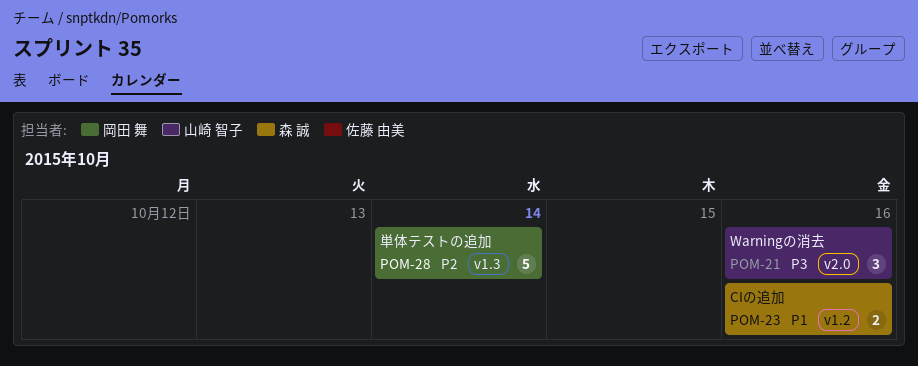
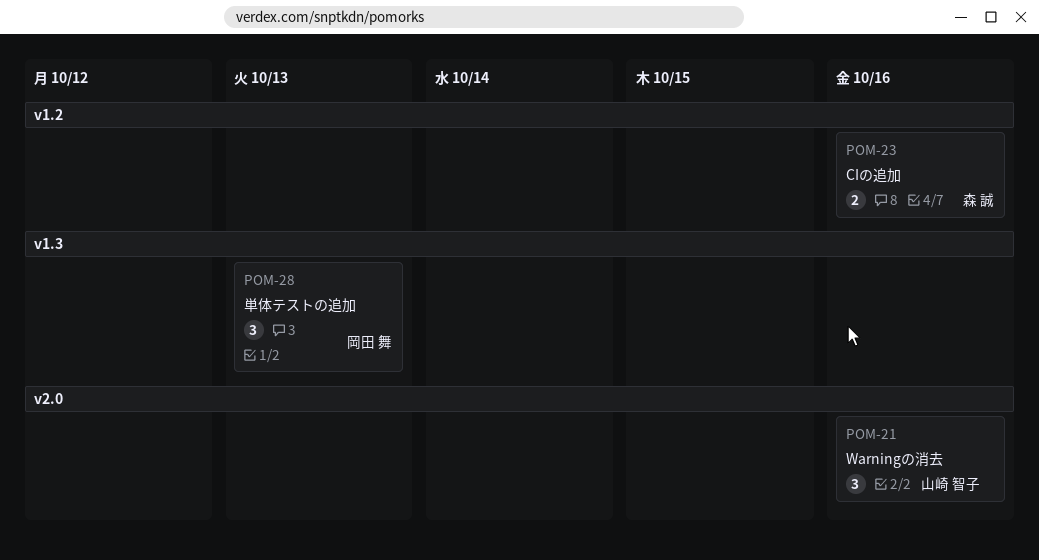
POM-28, estimate: 5 -> 3
POM-28, due: Oct 14 -> Oct 13

